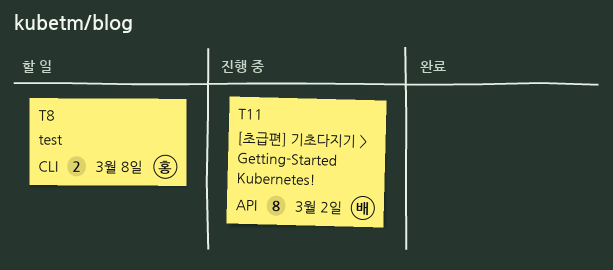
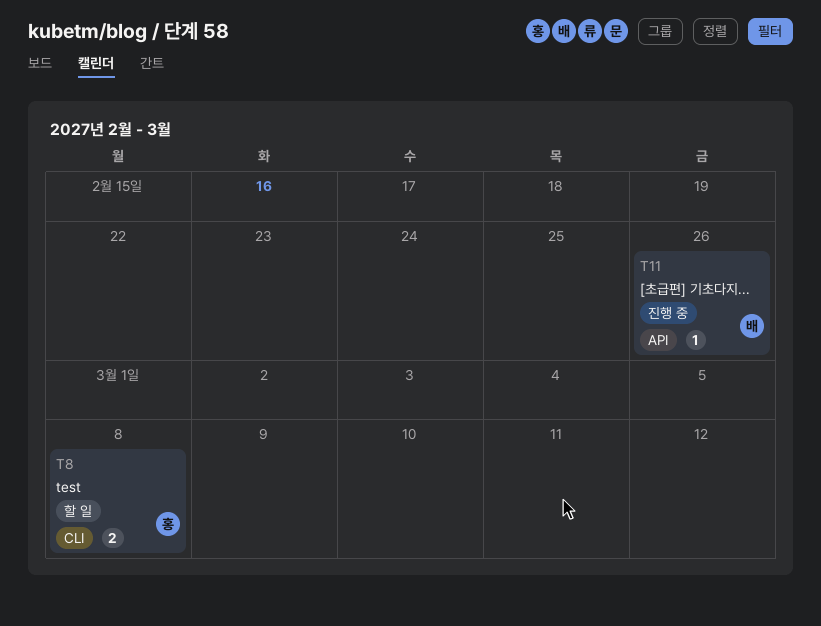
T11, estimate: 8 -> 1
T11, due: Mar 2 -> Feb 26

